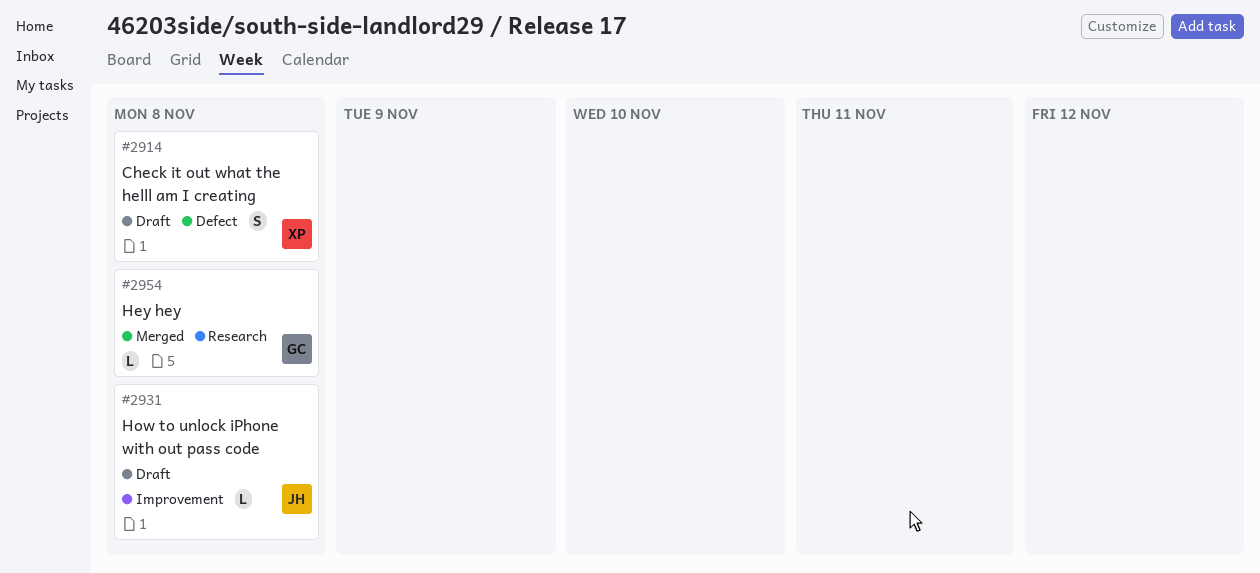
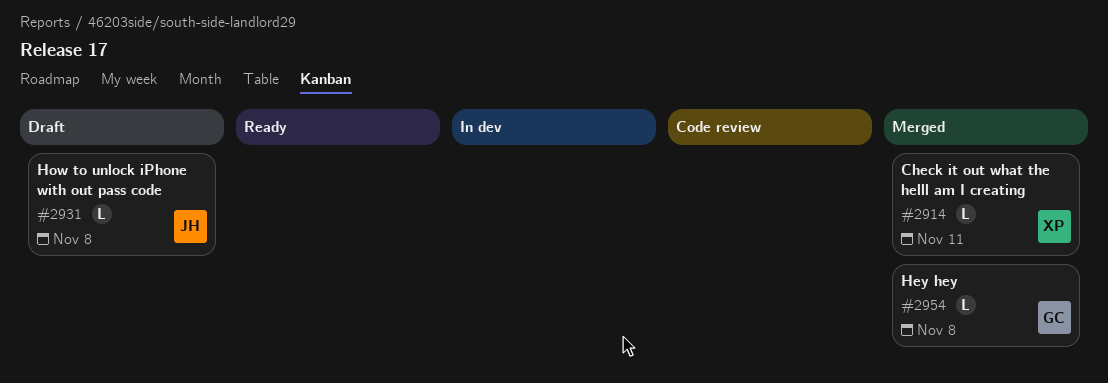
#2914, status: Draft -> Merged
#2914, estimate: S -> L
#2914, due: Nov 8 -> Nov 11

